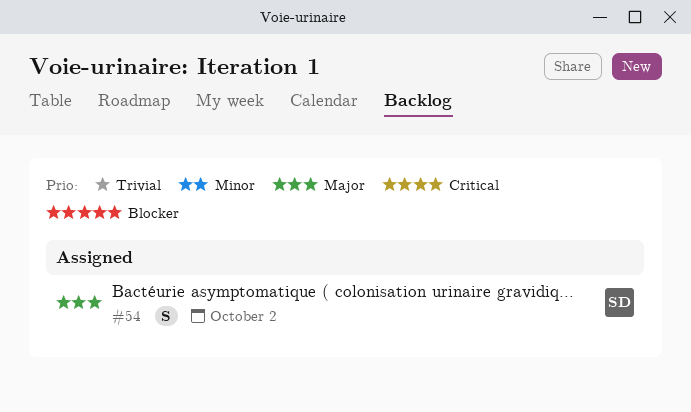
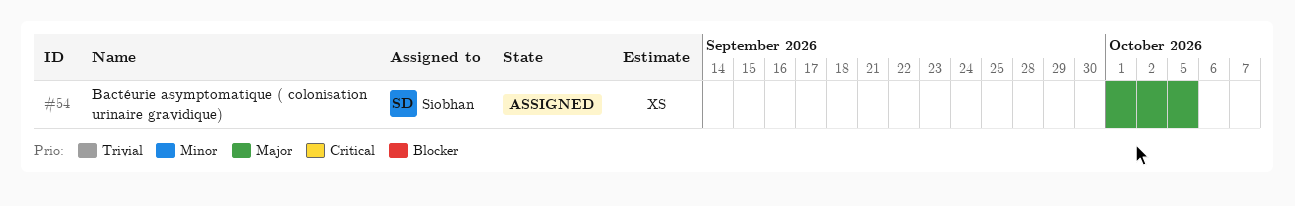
#54, estimate: S -> XS
#54, due: Oct 2 -> Oct 5

